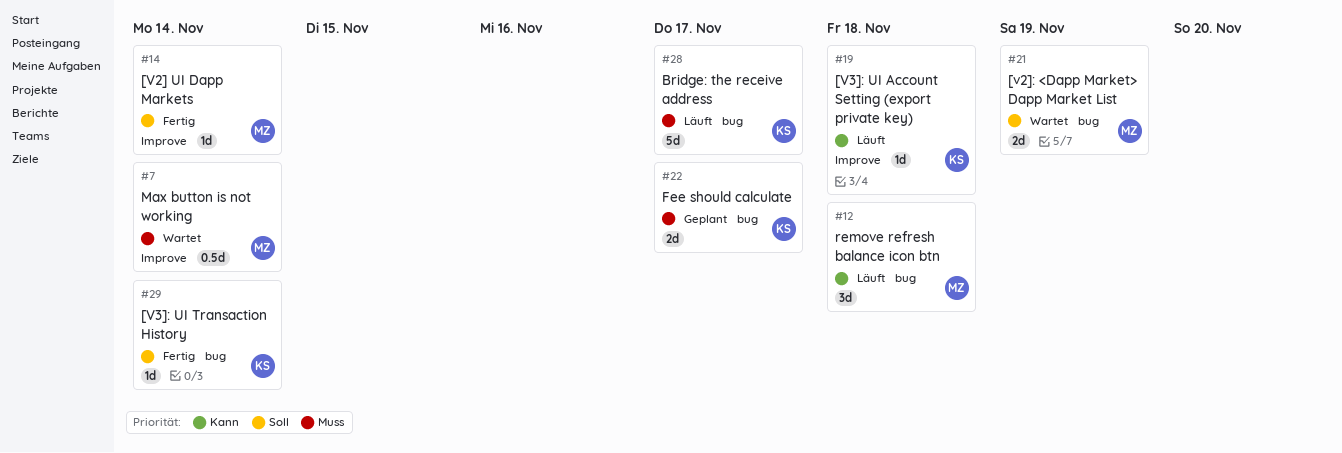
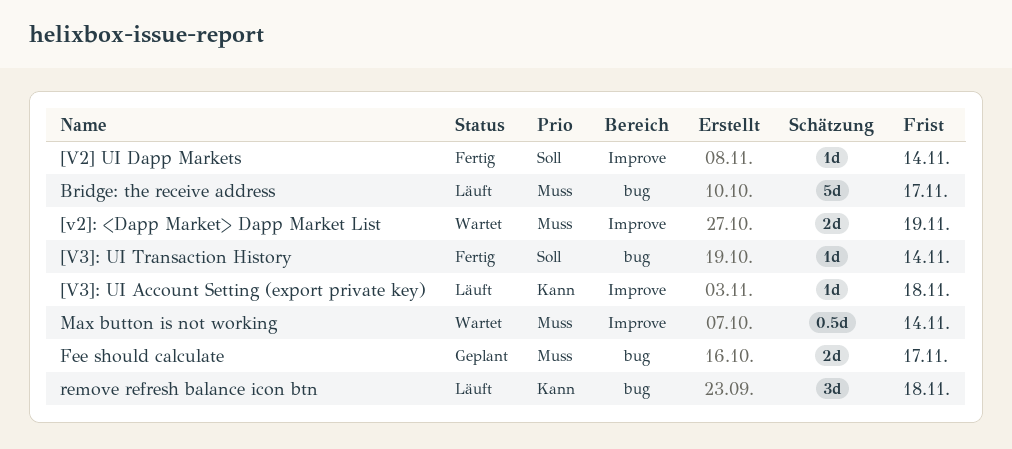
[v2]: <Dapp Market> Dapp Market List, priority: Soll -> Muss
[v2]: <Dapp Market> Dapp Market List, label: bug -> Improve

